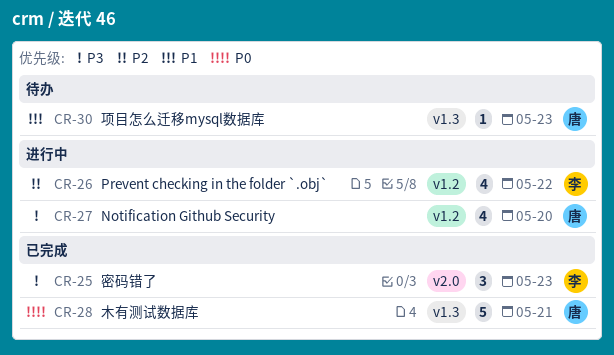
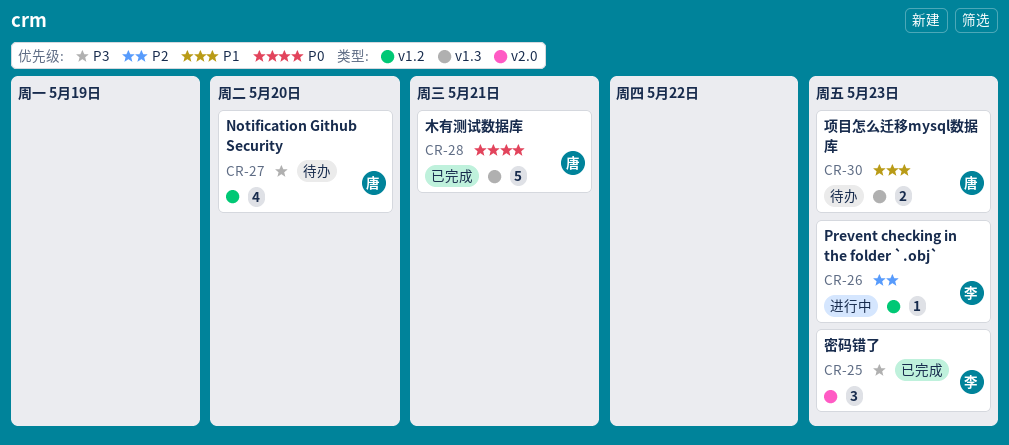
CR-26, estimate: 4 -> 1
CR-26, due: May 22 -> May 23
CR-27, status: 进行中 -> 待办
CR-30, estimate: 1 -> 2

